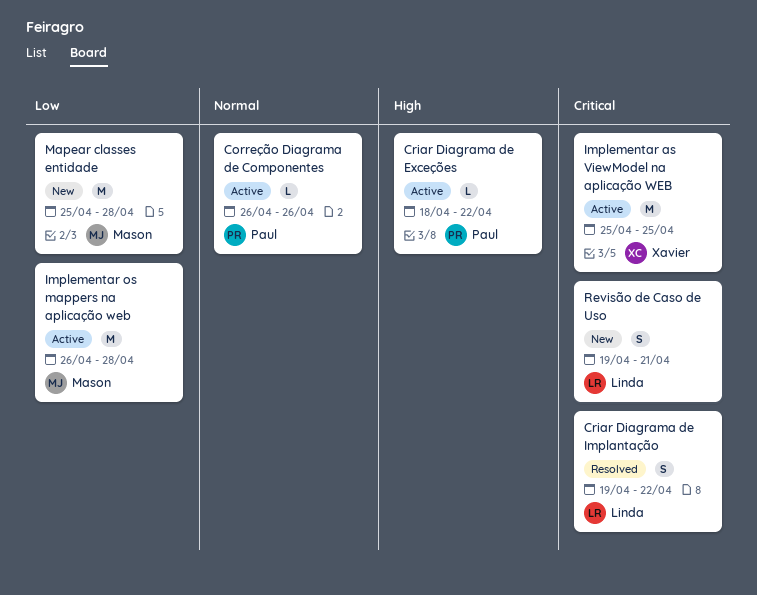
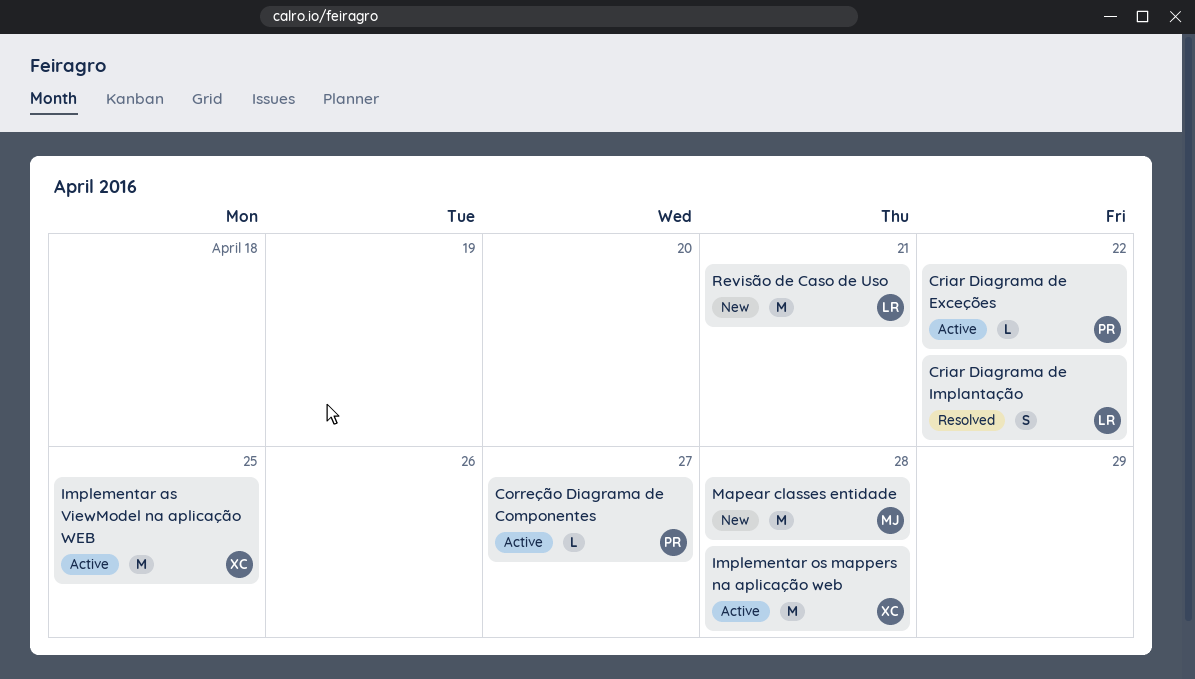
Correção Diagrama de Componentes, due: Apr 26 -> Apr 27
Implementar os mappers na aplicação web, owner: Mason -> Xavier
Revisão de Caso de Uso, estimate: S -> M

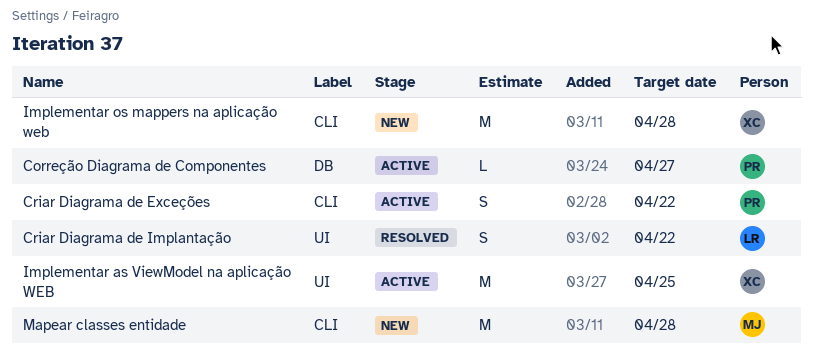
Criar Diagrama de Exceções, estimate: L -> S
Implementar os mappers na aplicação web, status: Active -> New
Revisão de Caso de Uso: present -> none

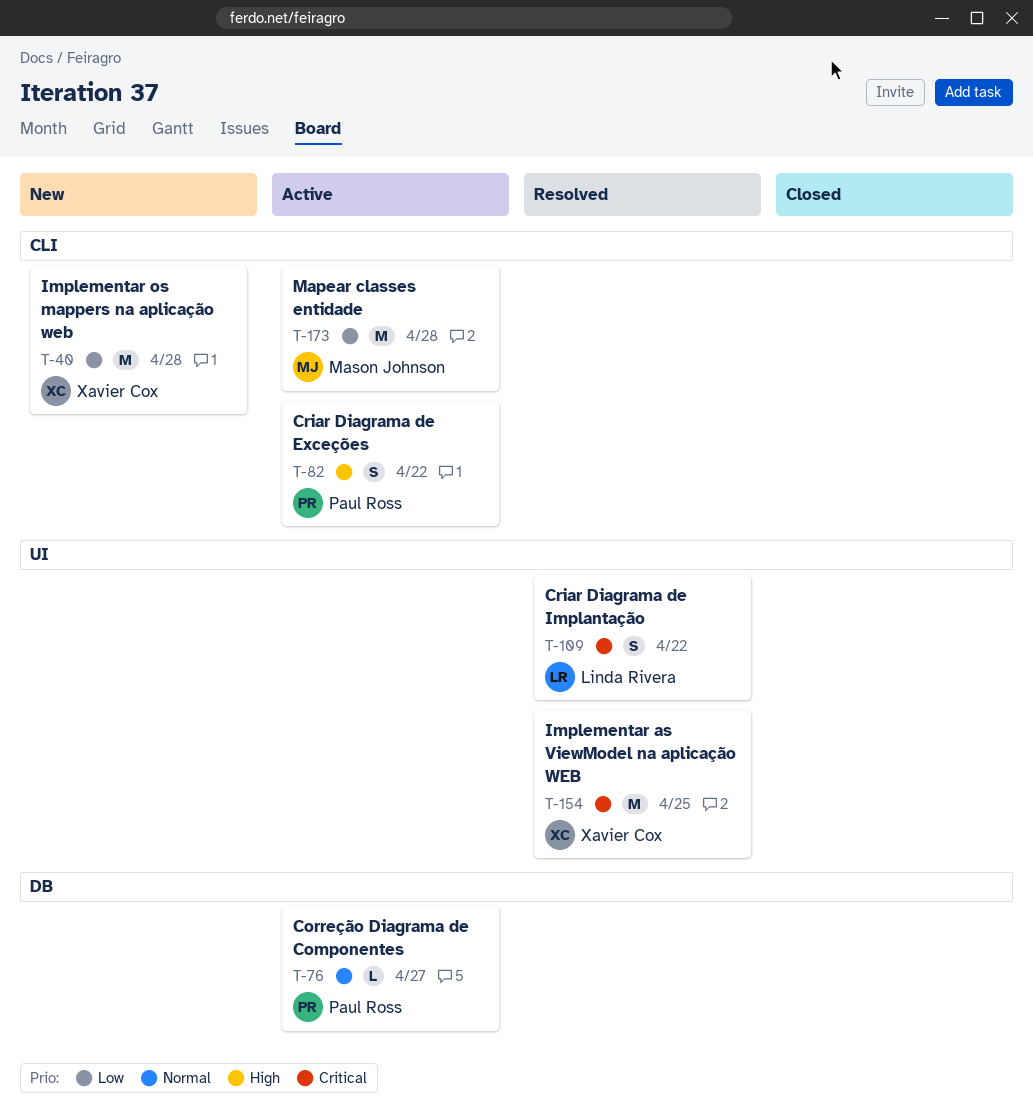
Implementar as ViewModel na aplicação WEB, status: Active -> Resolved
Mapear classes entidade, status: New -> Active

